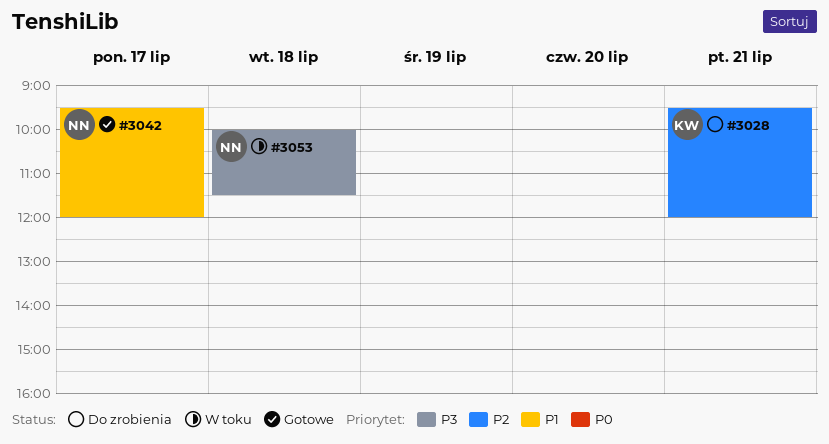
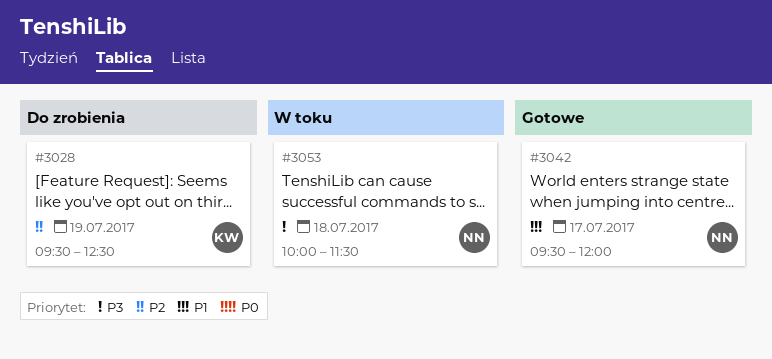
#3028, day: Jul 21 -> Jul 19
#3028, ends: 12:00 -> 12:30

